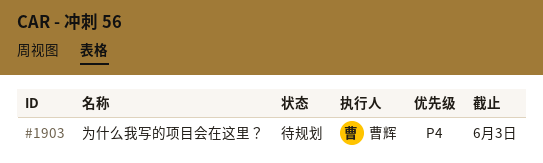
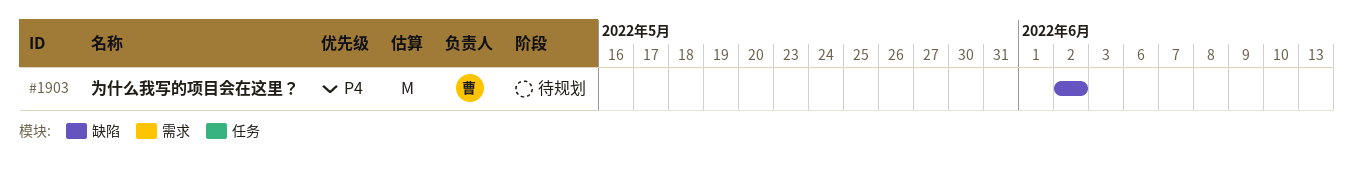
#1903, due: Jun 3 -> Jun 2

